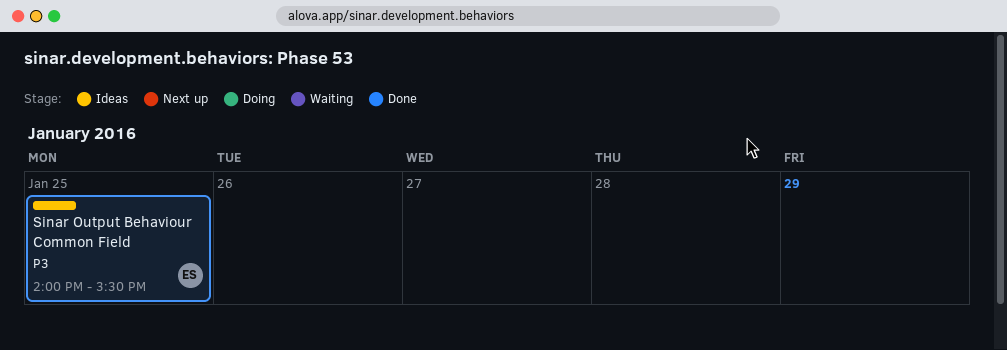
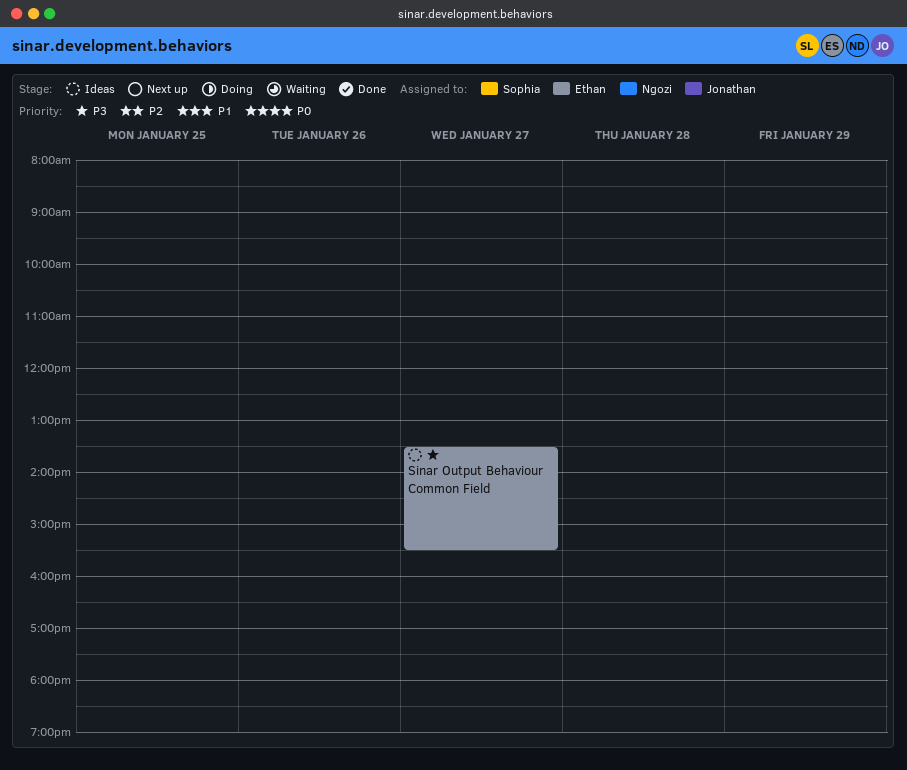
Sinar Output Behaviour Common Field, day: Jan 25 -> Jan 27
Sinar Output Behaviour Common Field, begins: 14:00 -> 13:30

